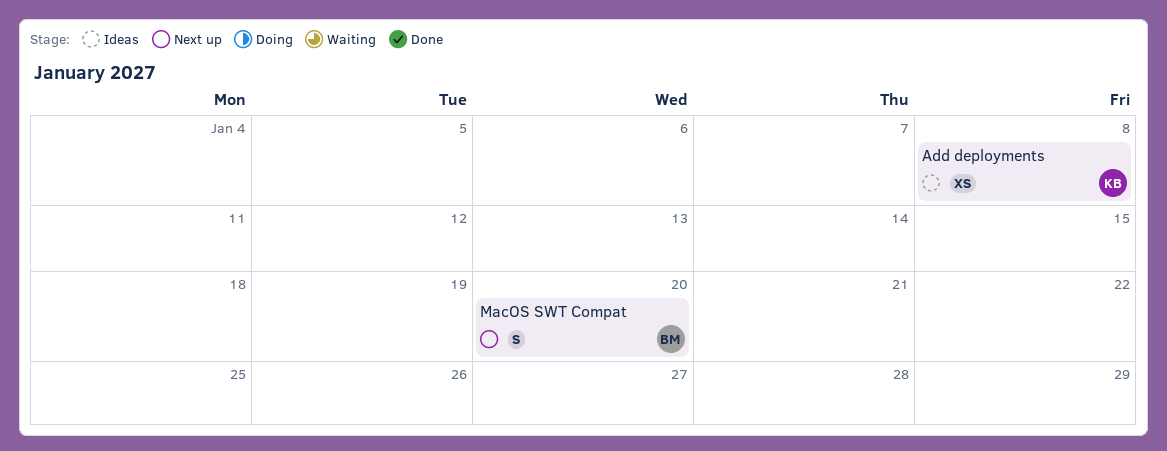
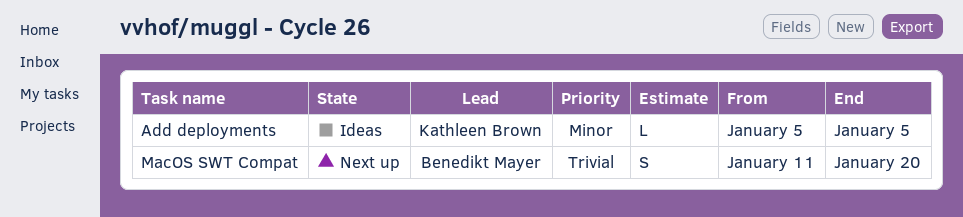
Add deployments, estimate: XS -> L
Add deployments, due: Jan 8 -> Jan 5

